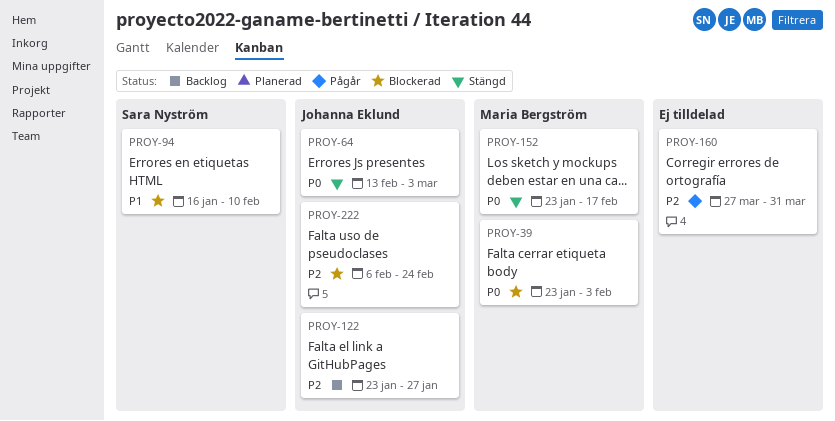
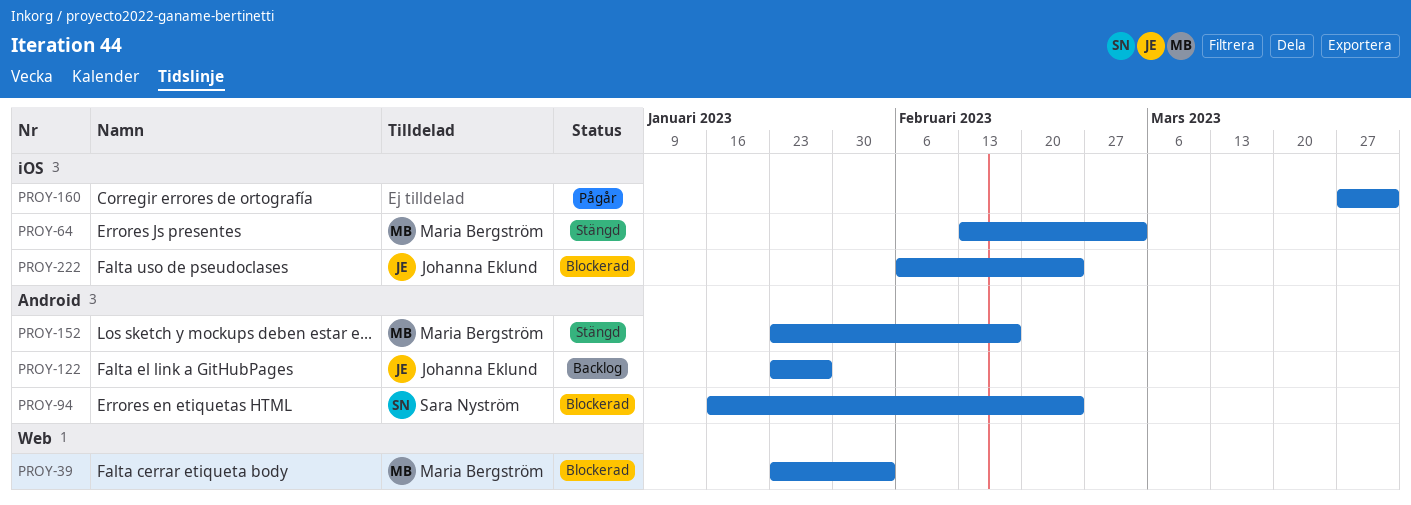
PROY-64, owner: Johanna Eklund -> Maria Bergström
PROY-94, due: Feb 10 -> Feb 24

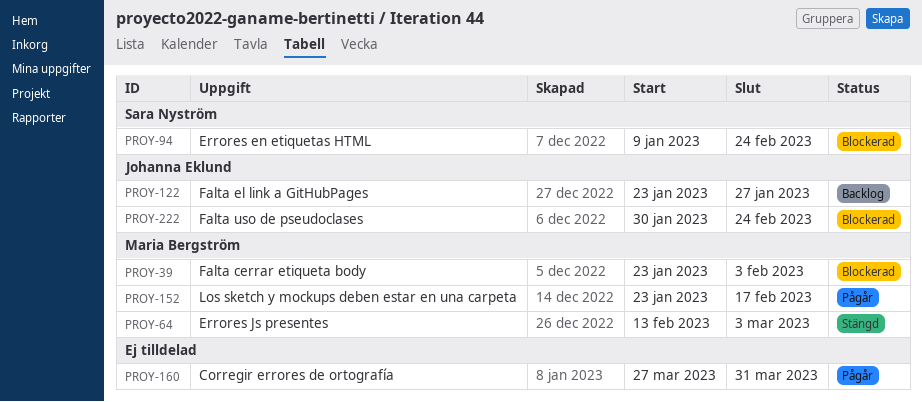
PROY-94, start: Jan 16 -> Jan 9
PROY-152, status: Stängd -> Pågår
PROY-222, start: Feb 6 -> Jan 30

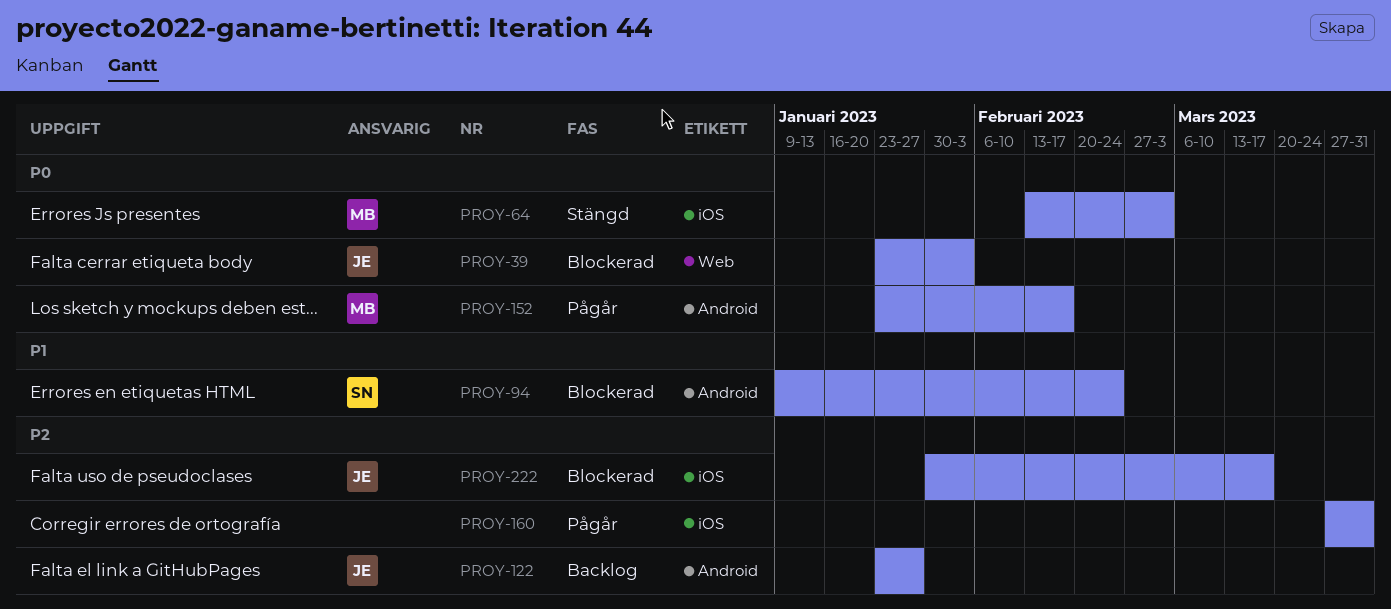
PROY-39, owner: Maria Bergström -> Johanna Eklund
PROY-222, due: Feb 24 -> Mar 17

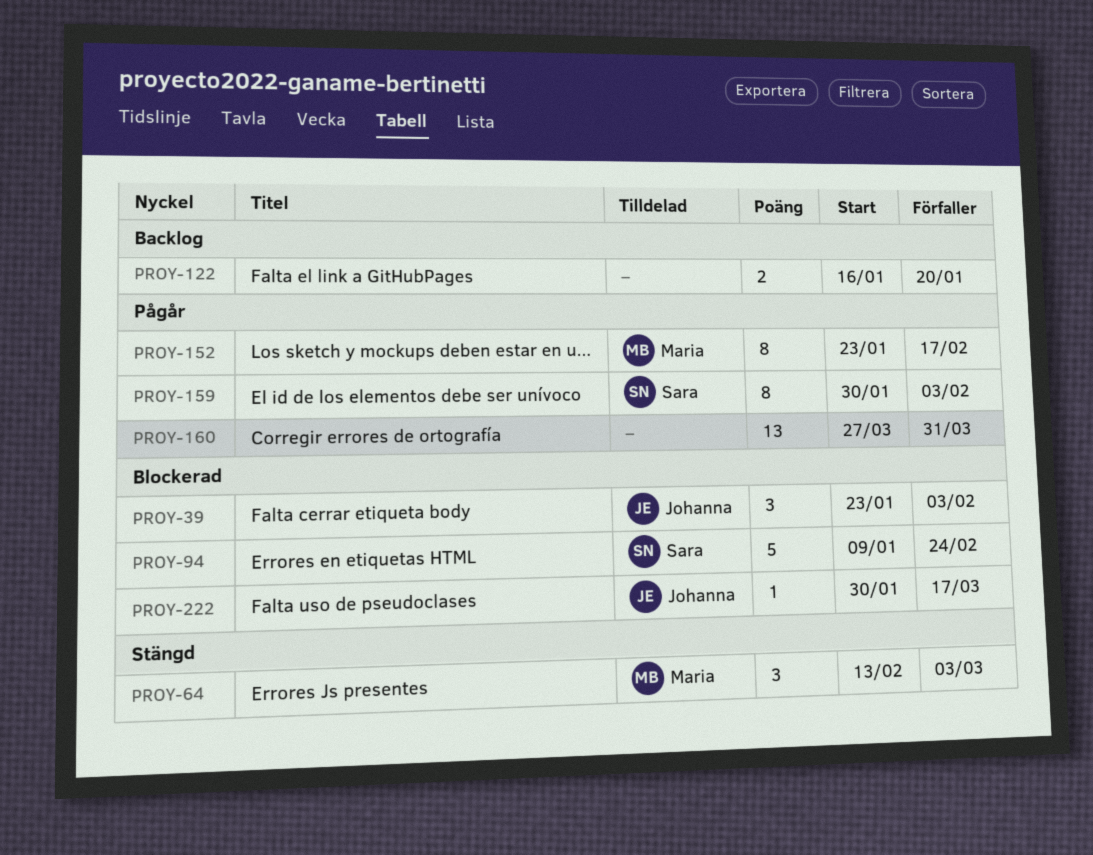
PROY-122, owner: Johanna -> none
PROY-122, start: Jan 23 -> Jan 16
PROY-122, due: Jan 27 -> Jan 20
PROY-159: none -> present

